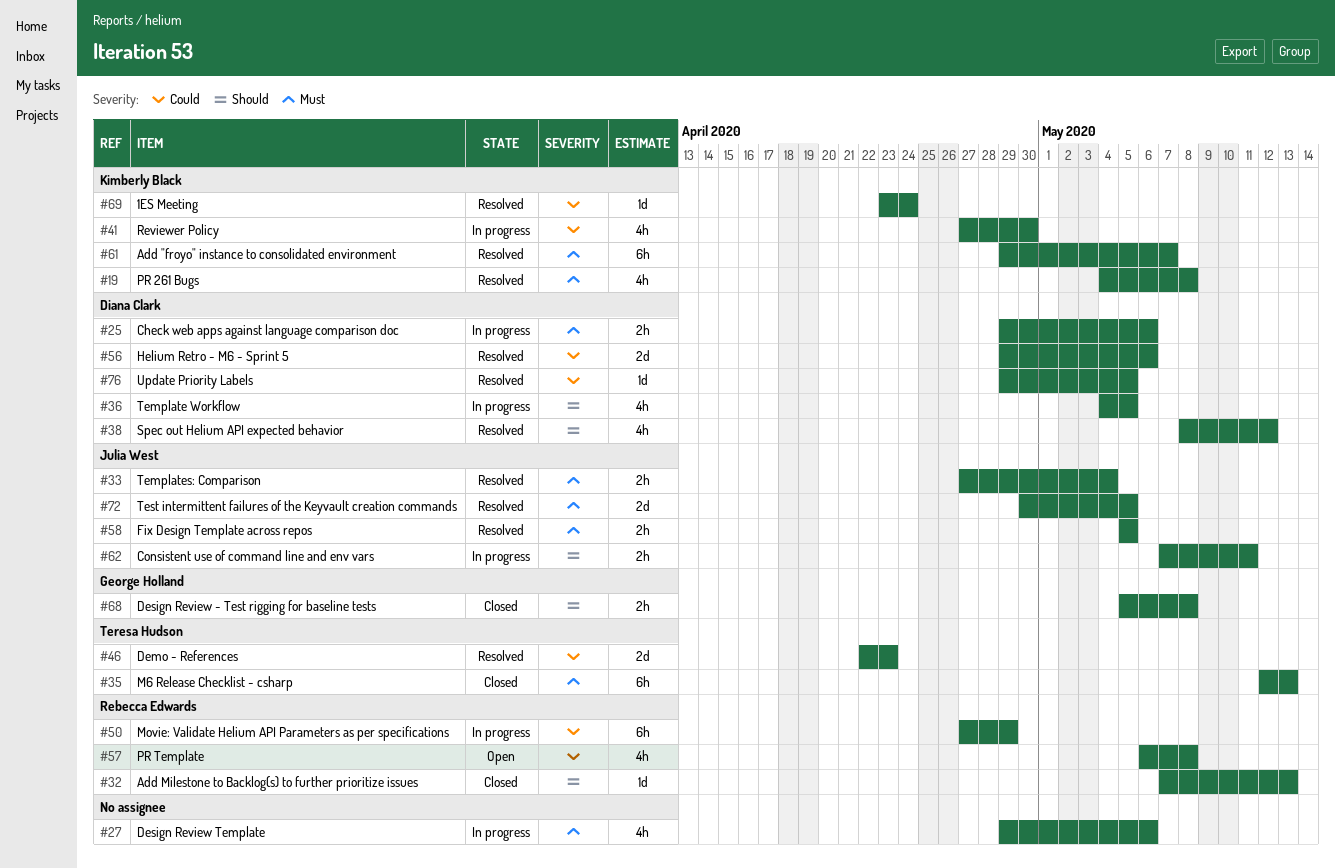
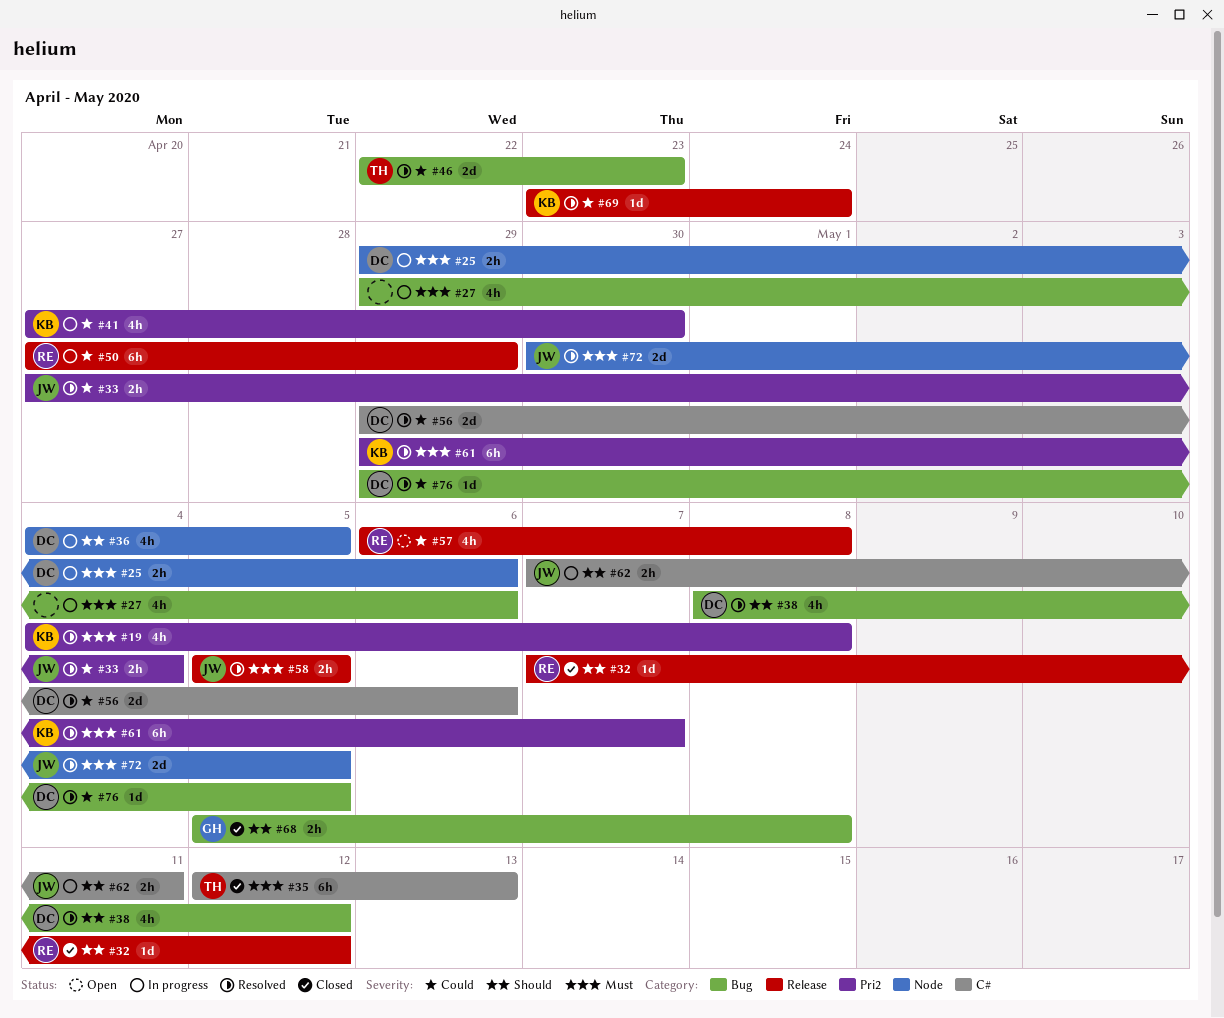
#32, due: May 13 -> May 12
#33, priority: Must -> Could

